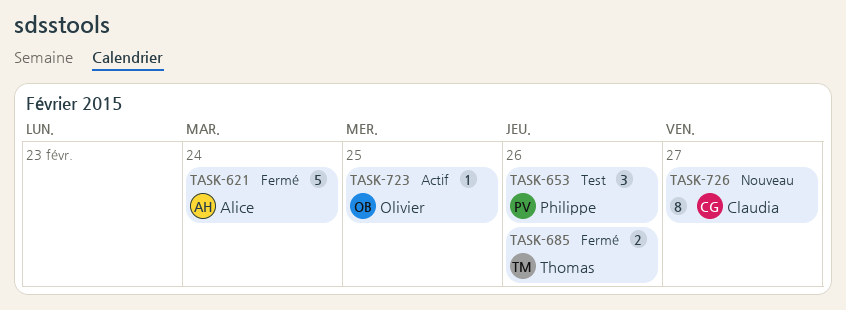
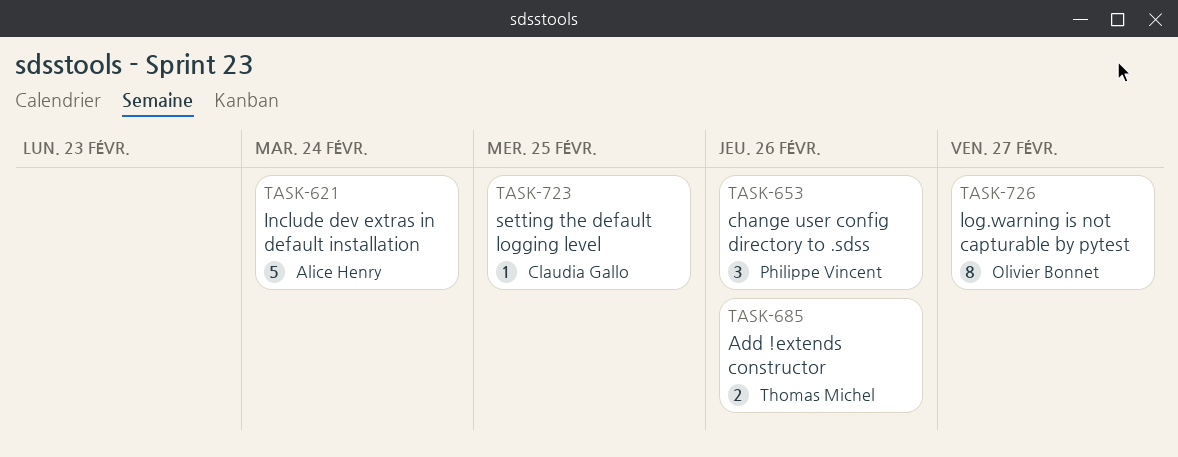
TASK-723, owner: Olivier Bonnet -> Claudia Gallo
TASK-726, owner: Claudia Gallo -> Olivier Bonnet

